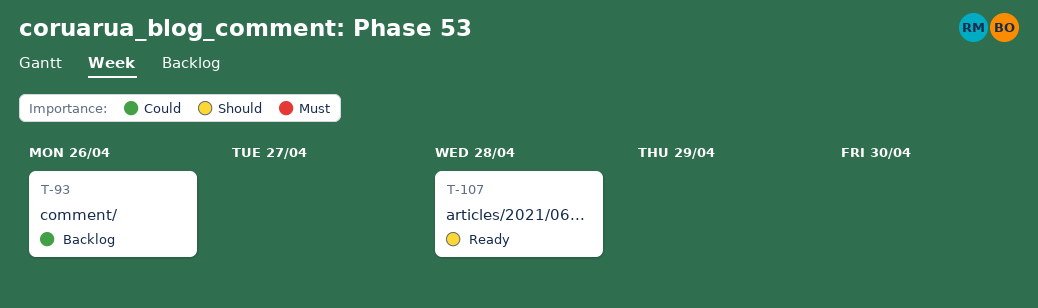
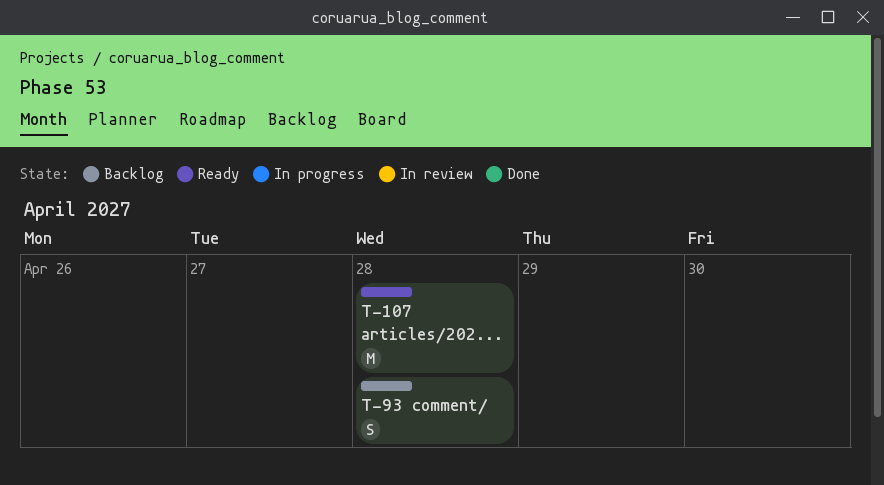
T-93, due: Apr 26 -> Apr 28

